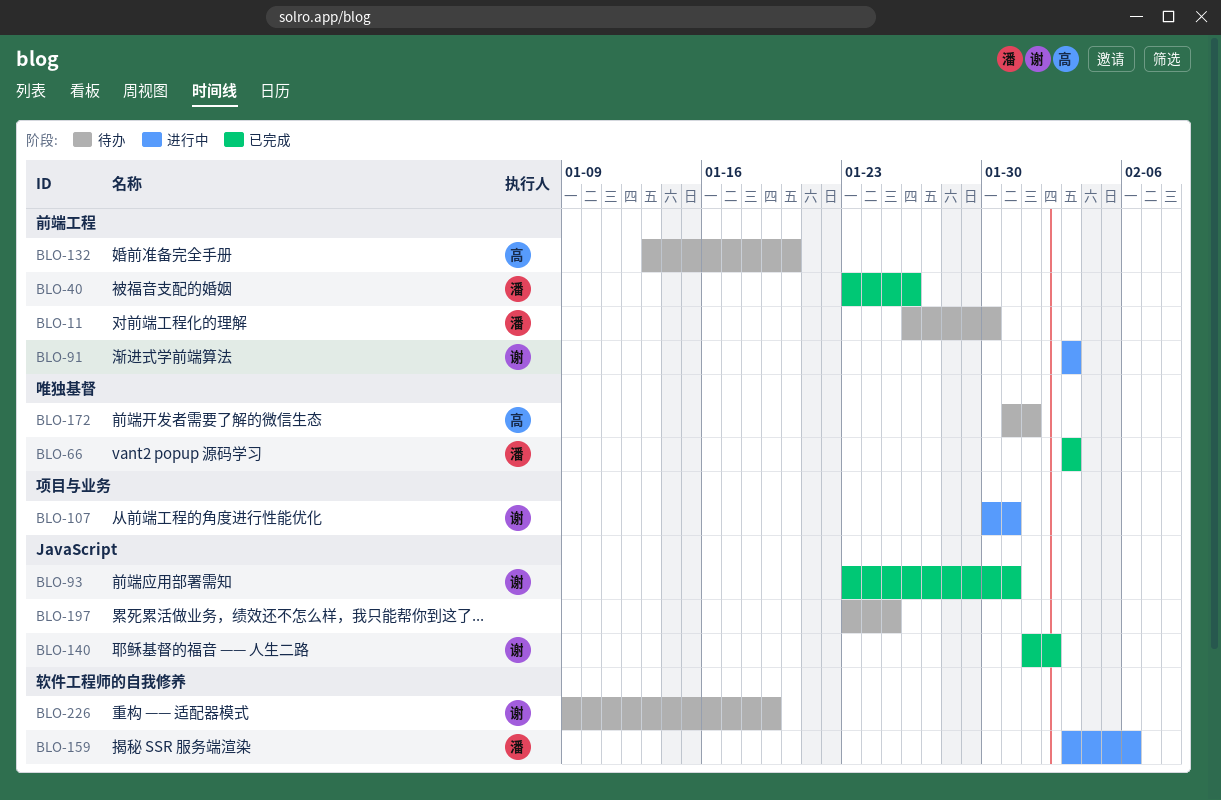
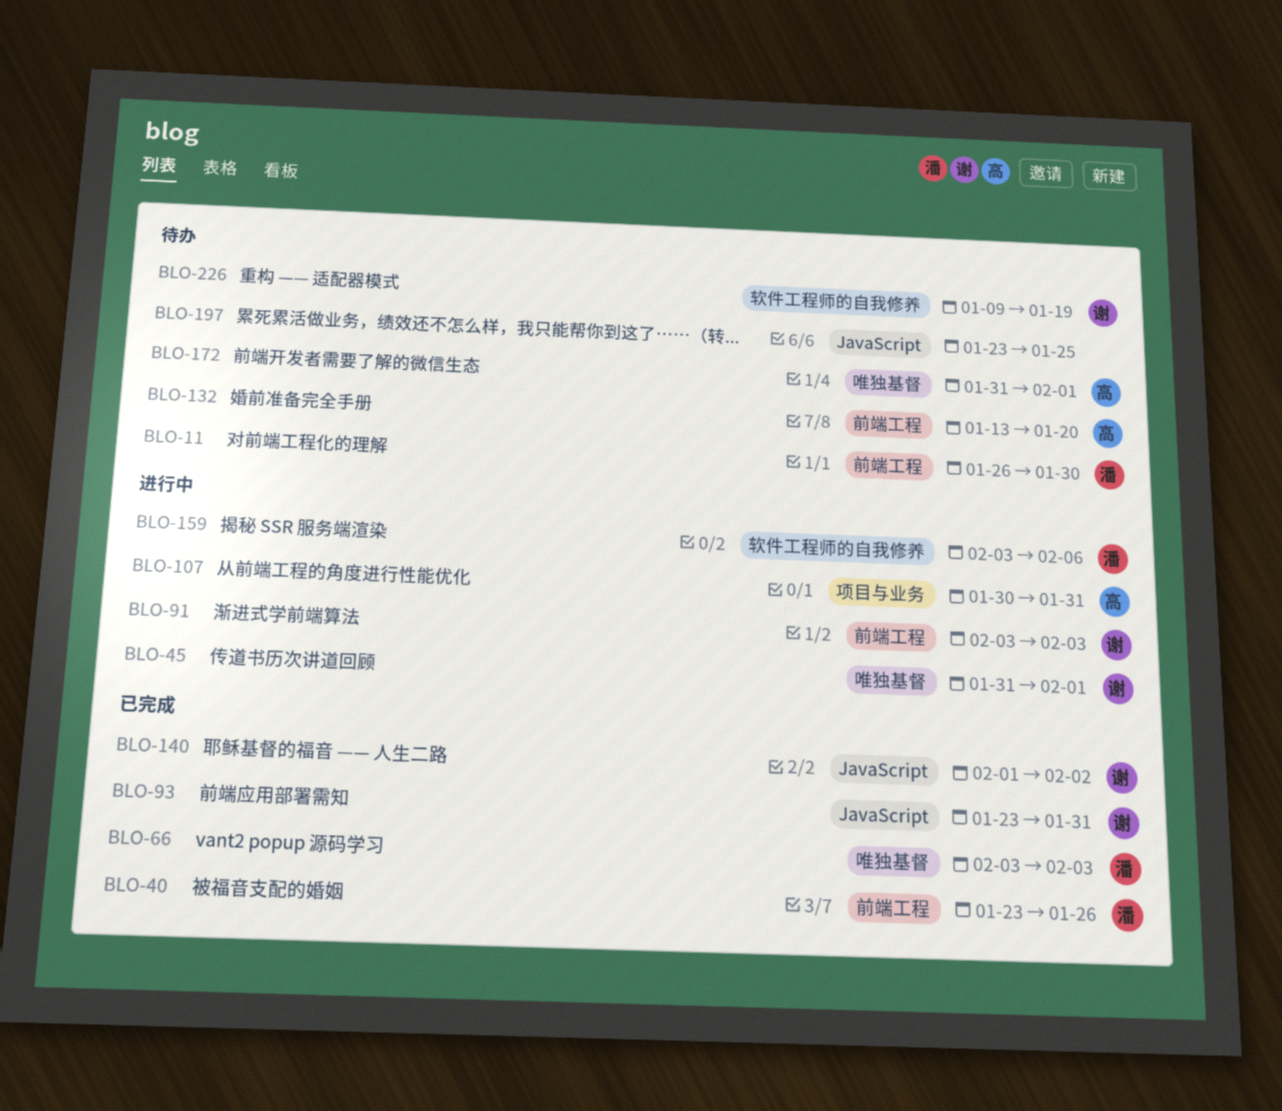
BLO-45: none -> present
BLO-107, owner: 谢 -> 高

